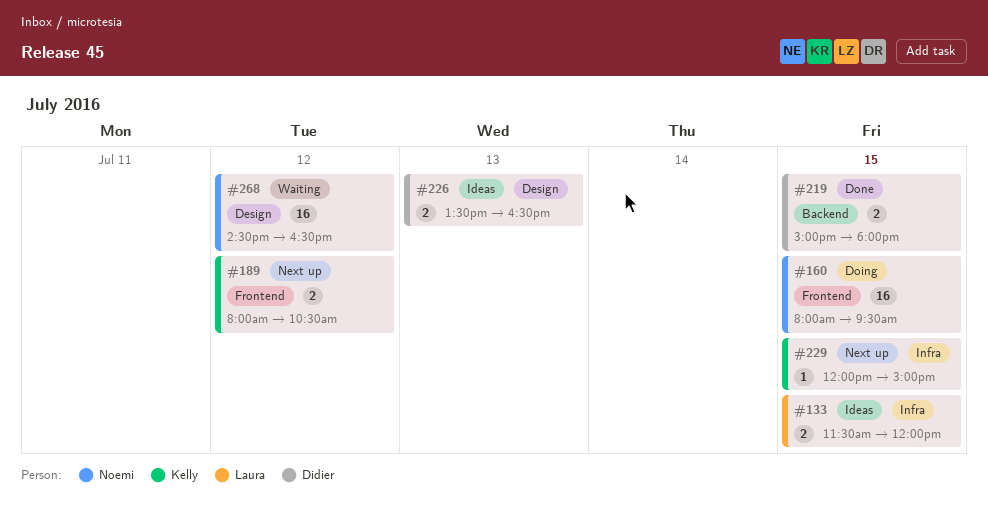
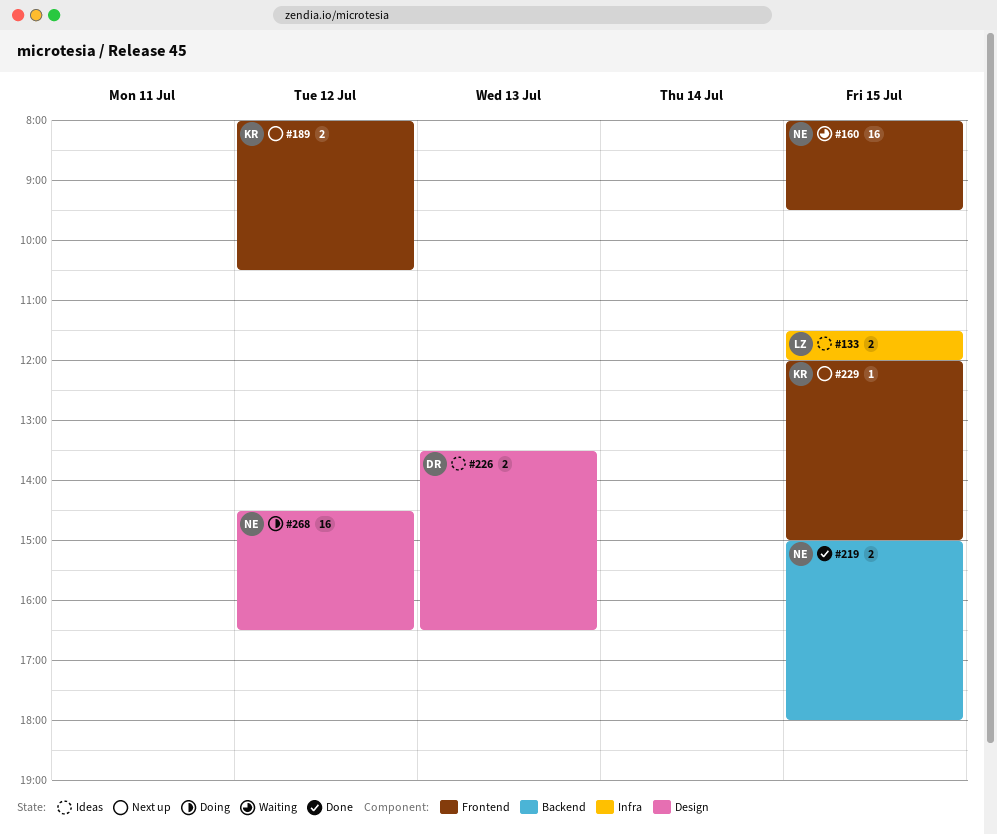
#160, status: Doing -> Waiting
#219, owner: Didier -> Noemi
#229, label: Infra -> Frontend
#268, status: Waiting -> Doing

